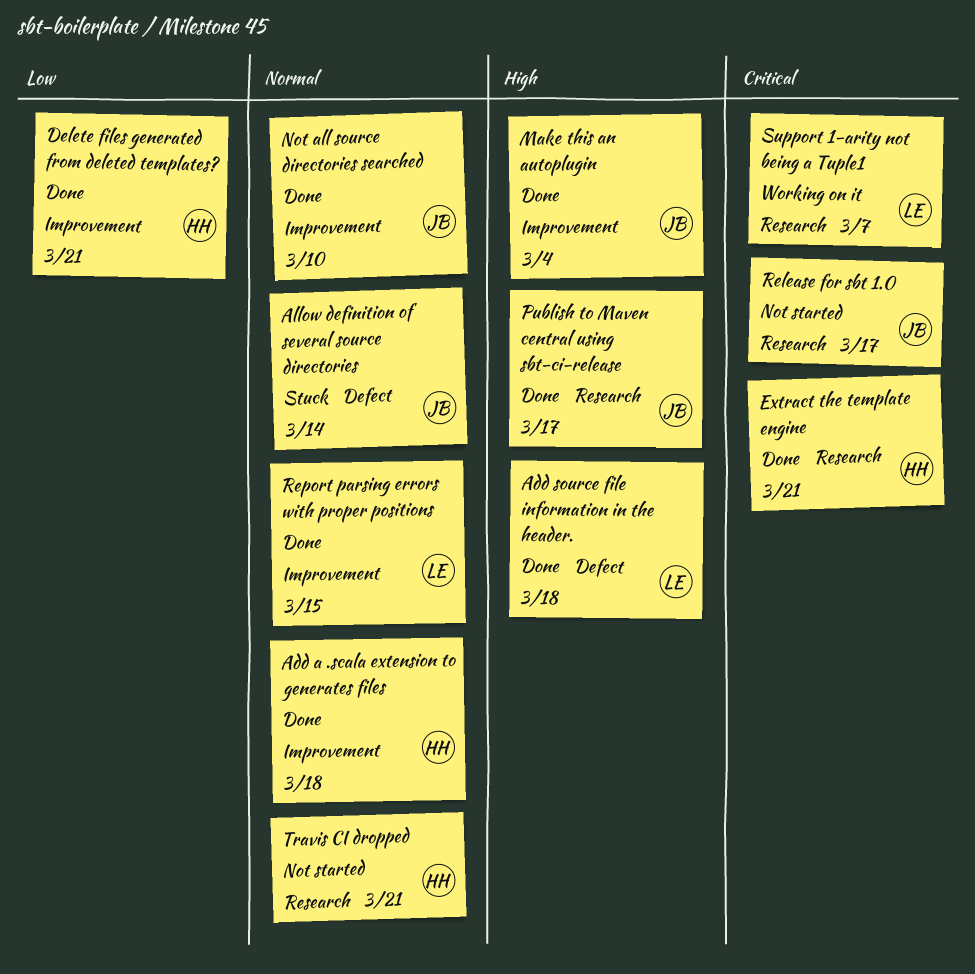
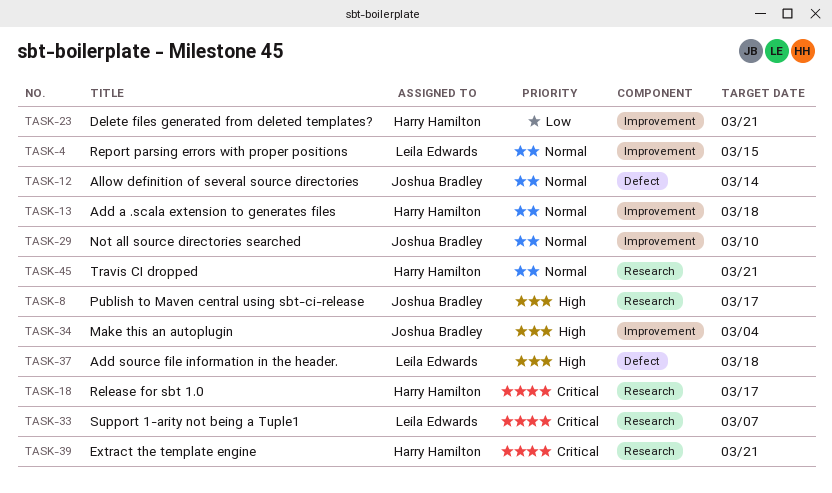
Release for sbt 1.0, owner: Joshua Bradley -> Harry Hamilton

